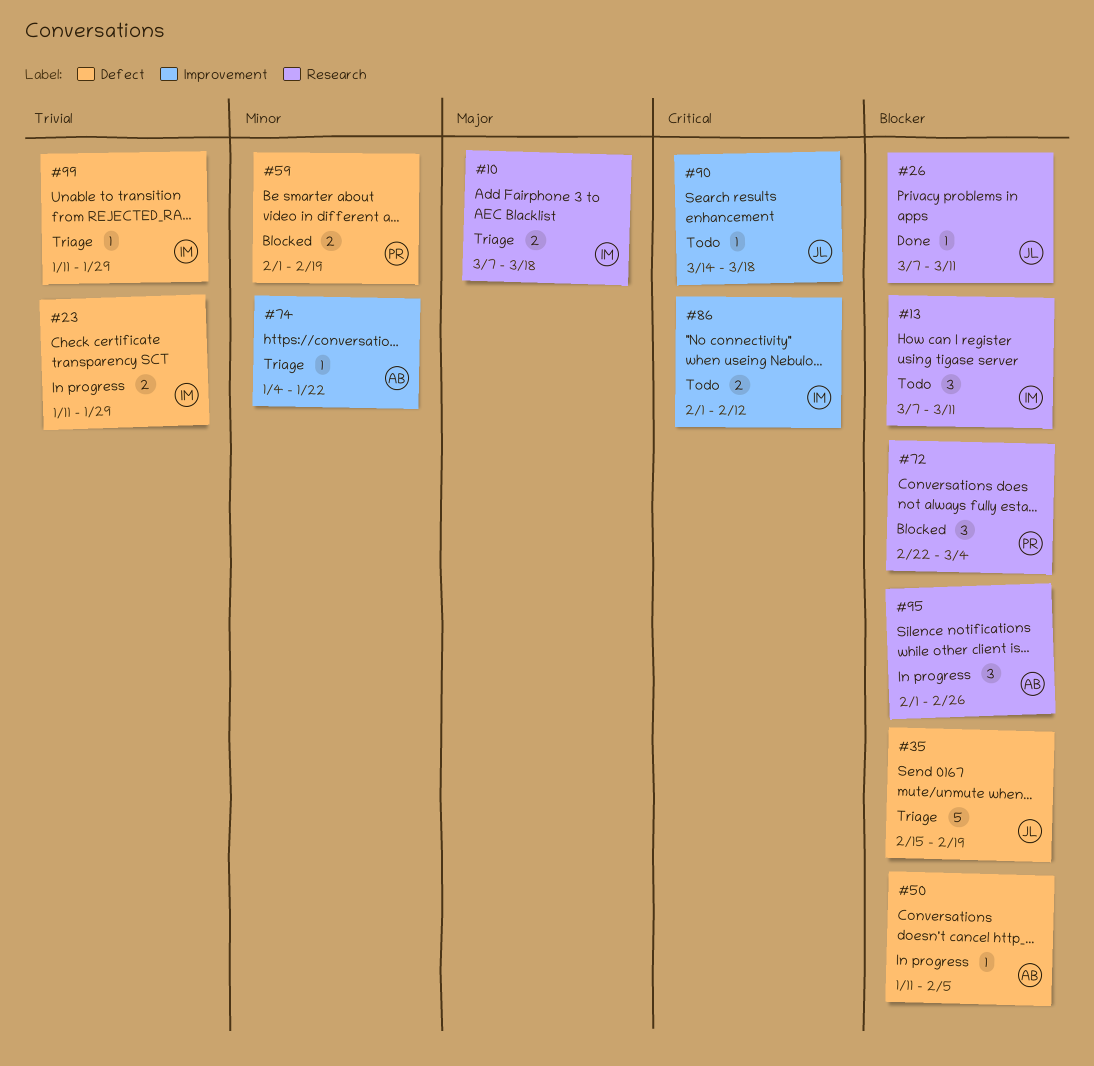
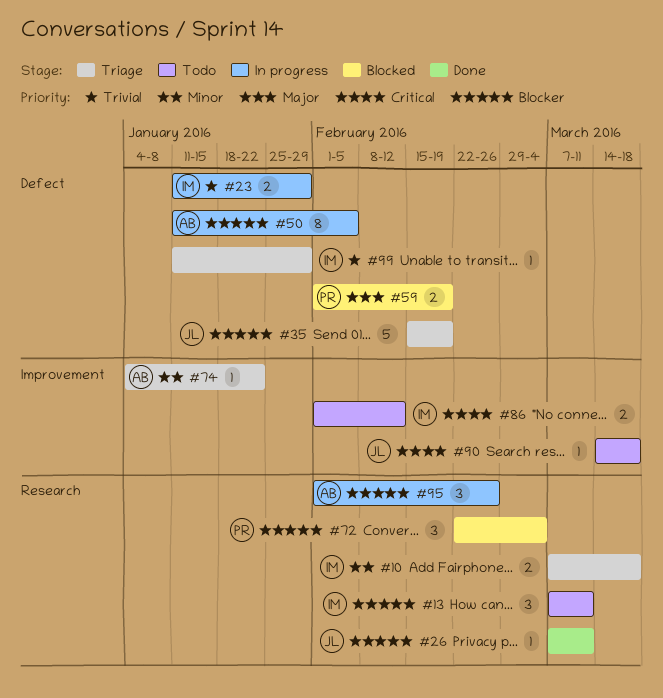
#10, priority: Major -> Minor
#50, estimate: 1 -> 8
#59, priority: Minor -> Major

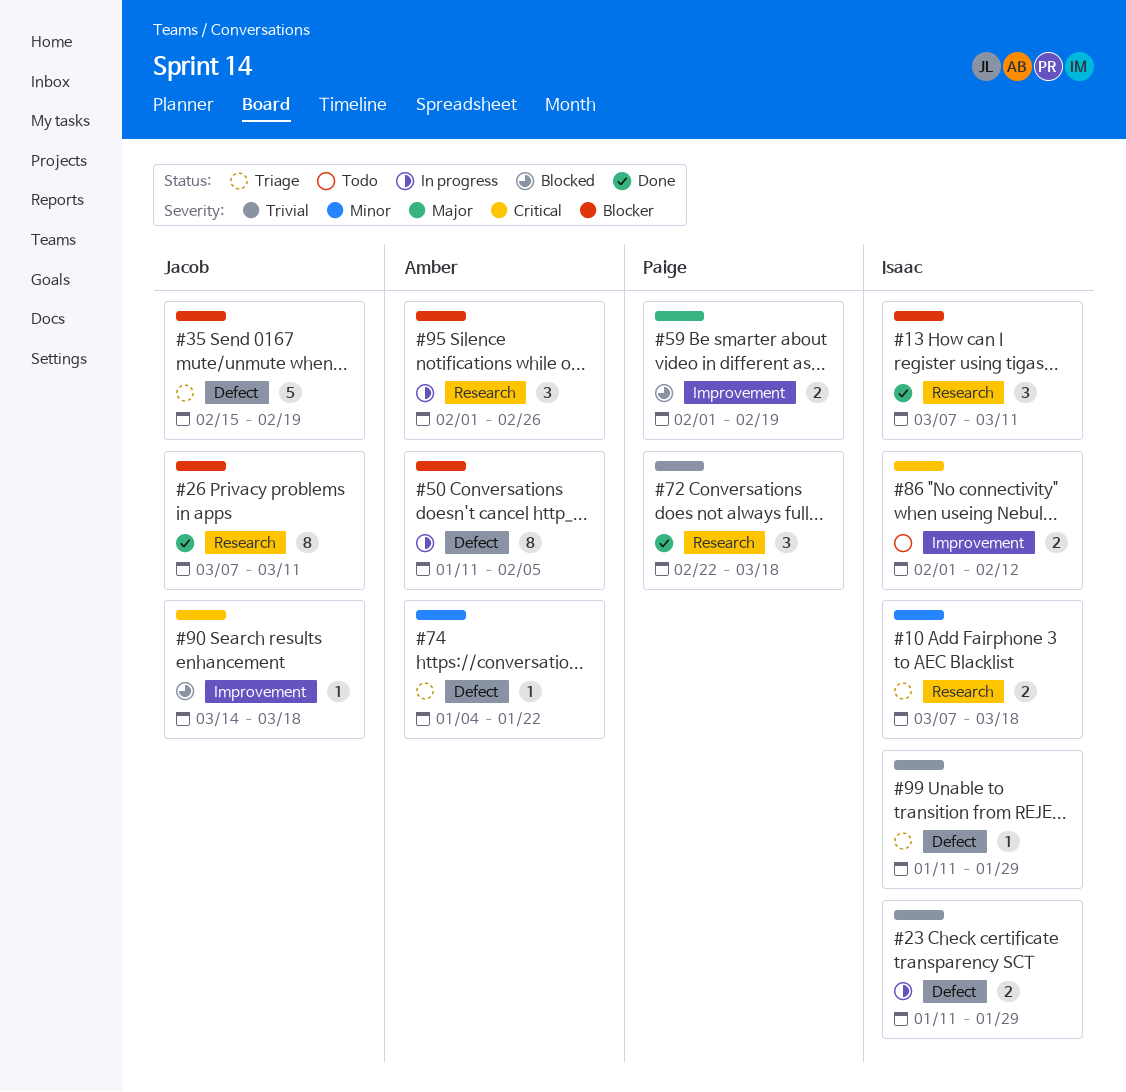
#13, status: Todo -> Done
#26, estimate: 1 -> 8
#59, label: Defect -> Improvement
#72, status: Blocked -> Done
#72, priority: Blocker -> Trivial
#72, due: Mar 4 -> Mar 18
#74, label: Improvement -> Defect
#90, status: Todo -> Blocked

